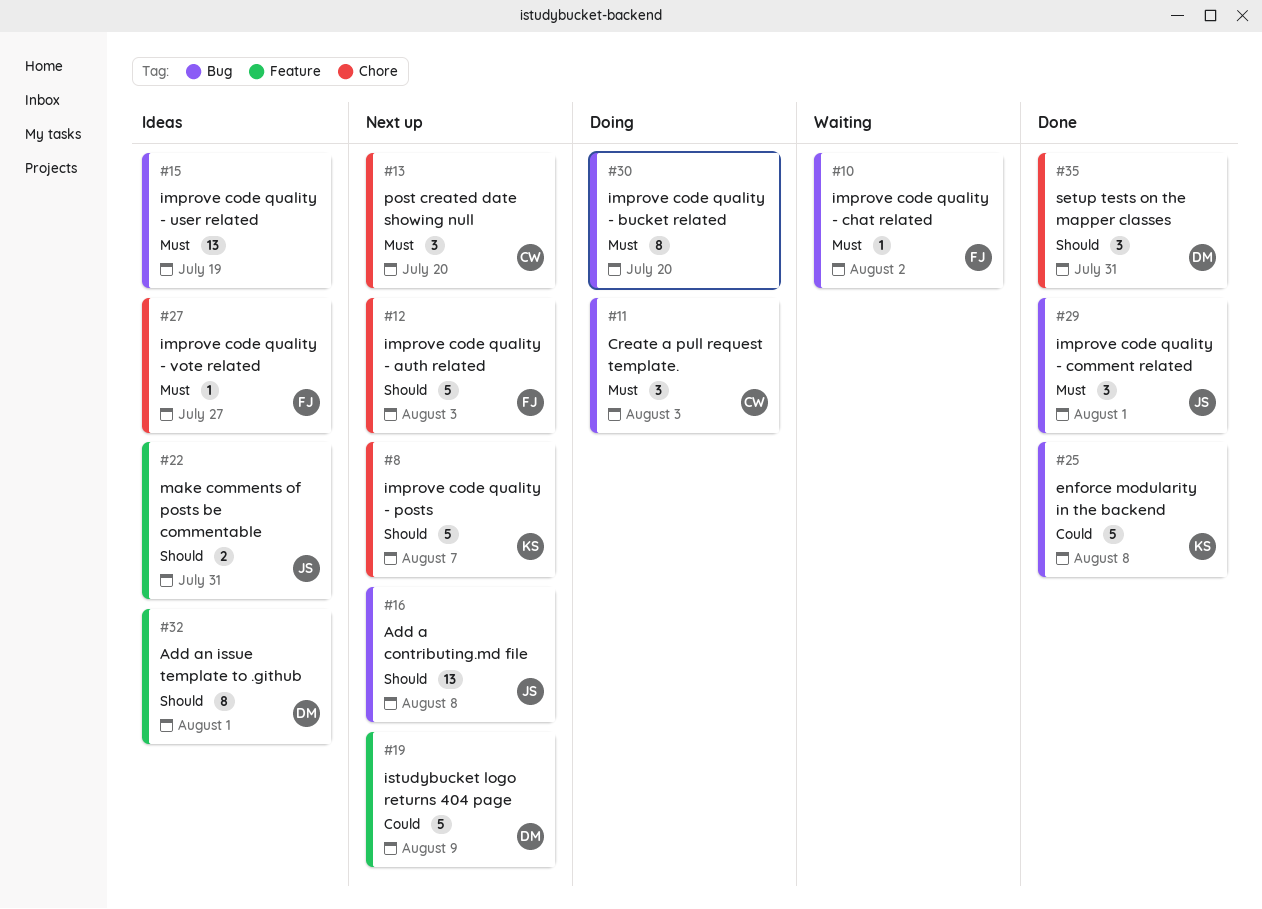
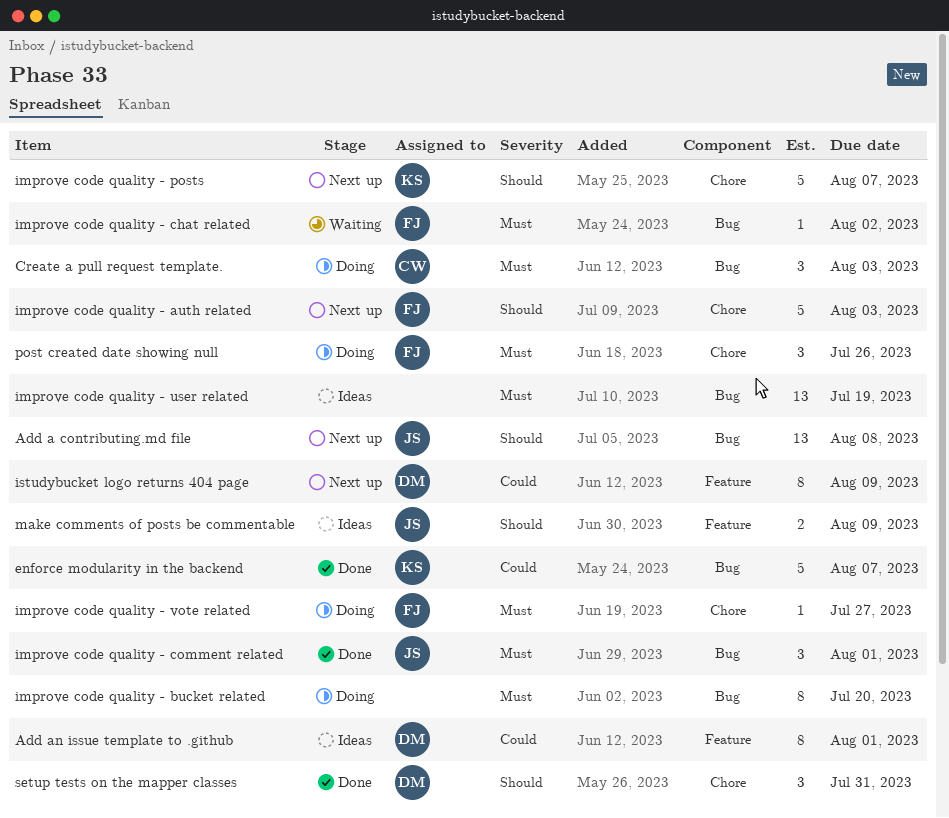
Add an issue template to .github, priority: Should -> Could
enforce modularity in the backend, due: Aug 8 -> Aug 7
improve code quality - vote related, status: Ideas -> Doing
istudybucket logo returns 404 page, estimate: 5 -> 8
make comments of posts be commentable, due: Jul 31 -> Aug 9
post created date showing null, status: Next up -> Doing
post created date showing null, owner: CW -> FJ
post created date showing null, due: Jul 20 -> Jul 26

